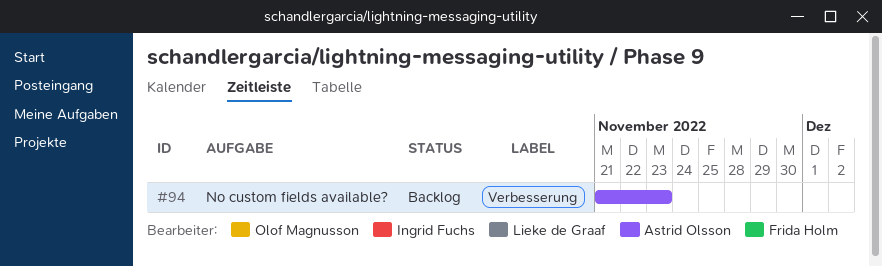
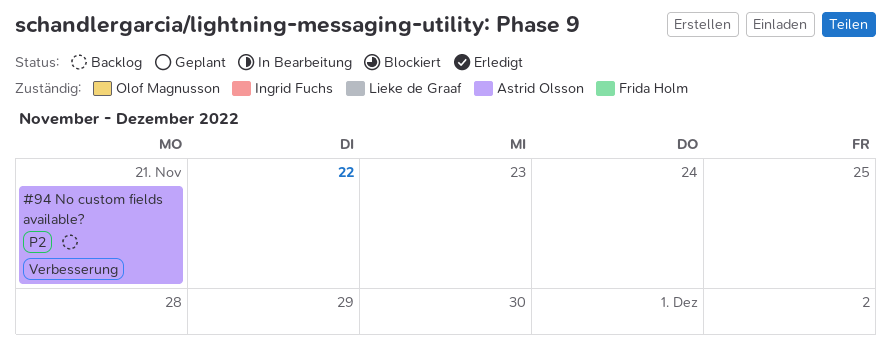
#94, due: Nov 23 -> Nov 21

